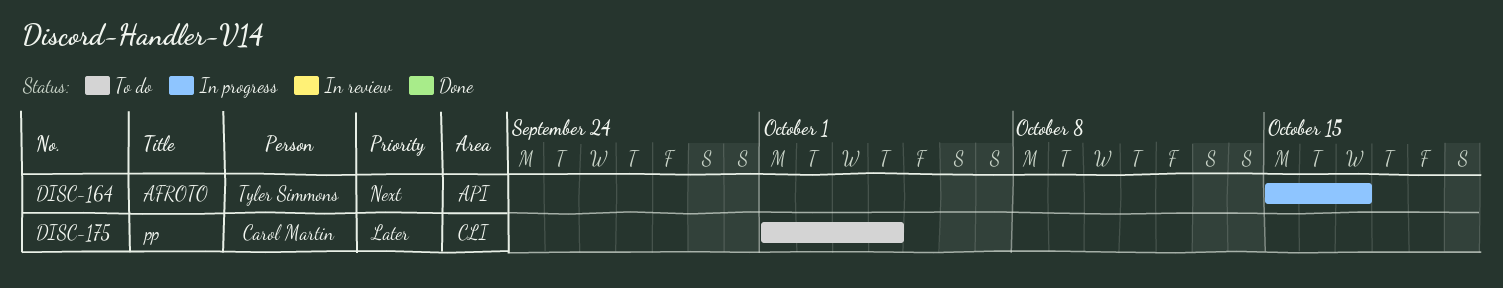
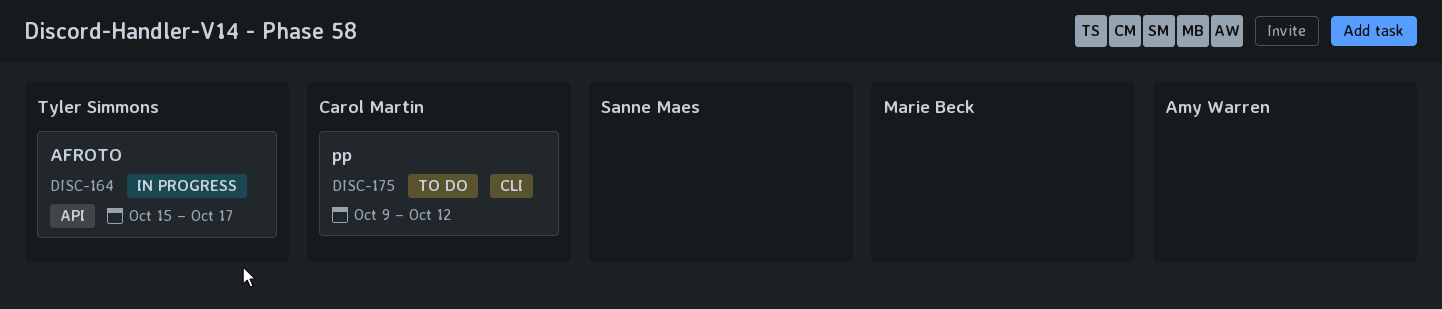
DISC-175, start: Oct 1 -> Oct 9
DISC-175, due: Oct 4 -> Oct 12

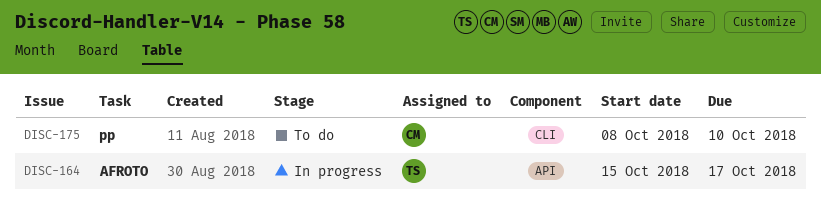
DISC-175, start: Oct 9 -> Oct 8
DISC-175, due: Oct 12 -> Oct 10

